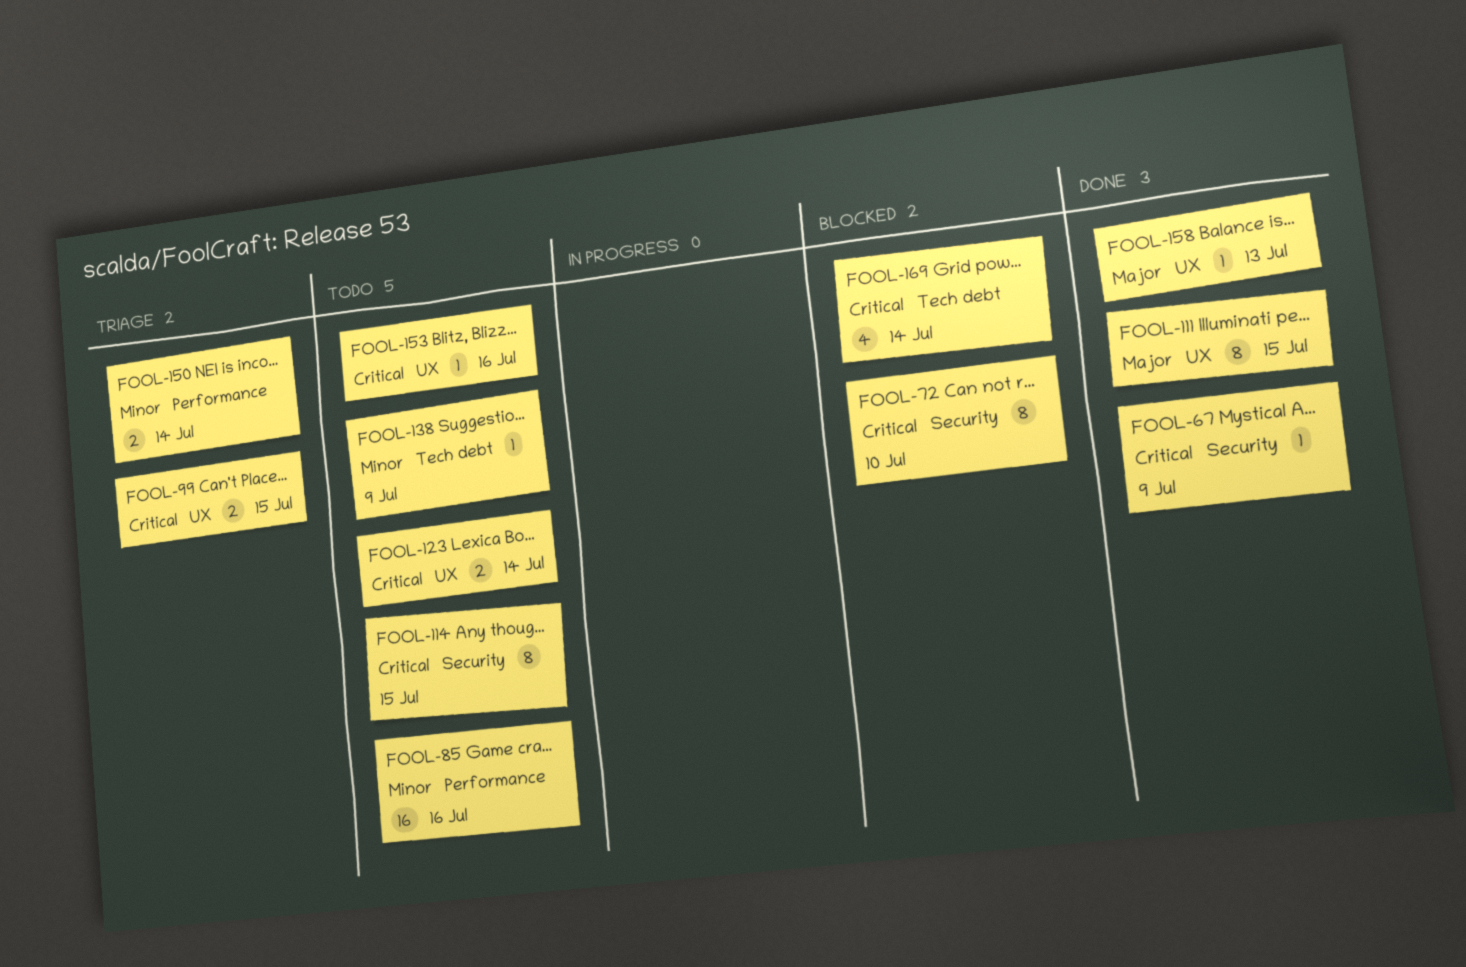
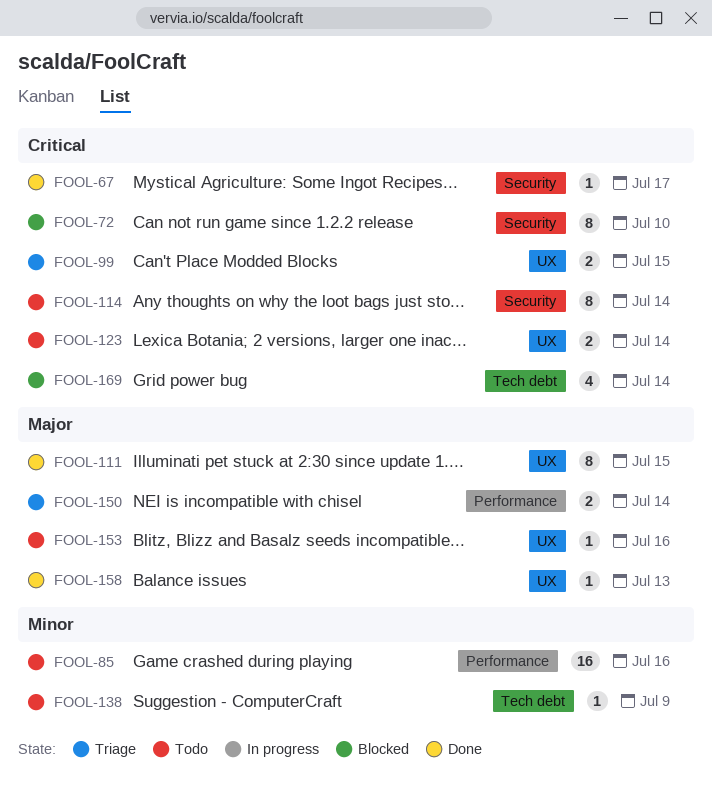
FOOL-67, due: Jul 9 -> Jul 17
FOOL-114, due: Jul 15 -> Jul 14
FOOL-150, priority: Minor -> Major
FOOL-153, priority: Critical -> Major

